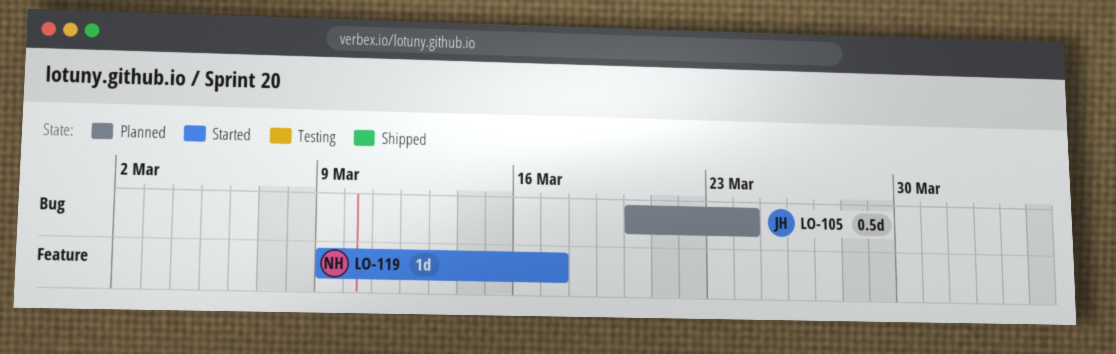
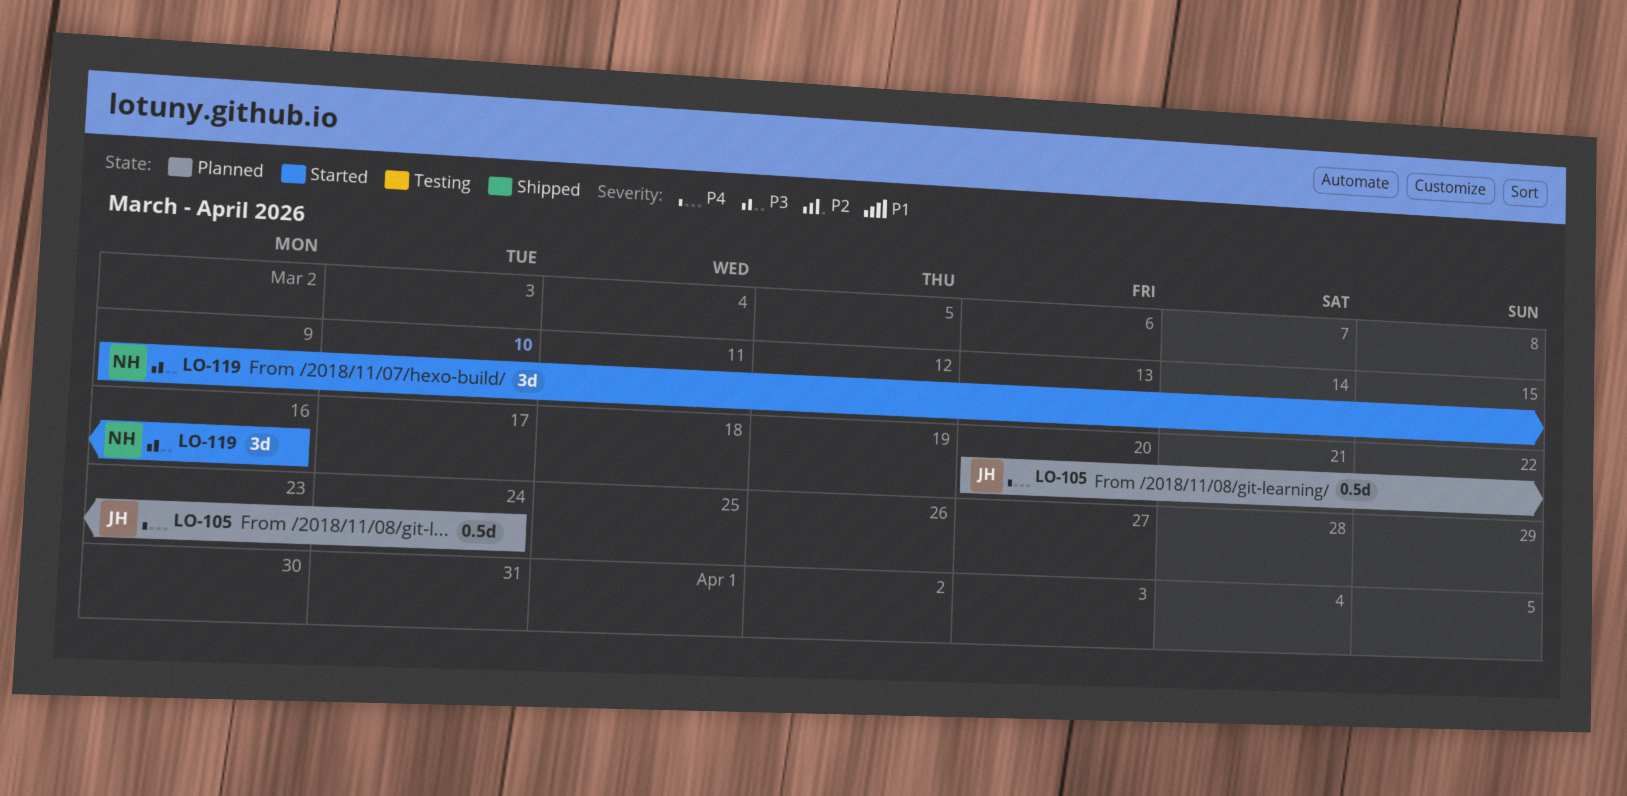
LO-119, estimate: 1d -> 3d
LO-119, due: Mar 17 -> Mar 16

